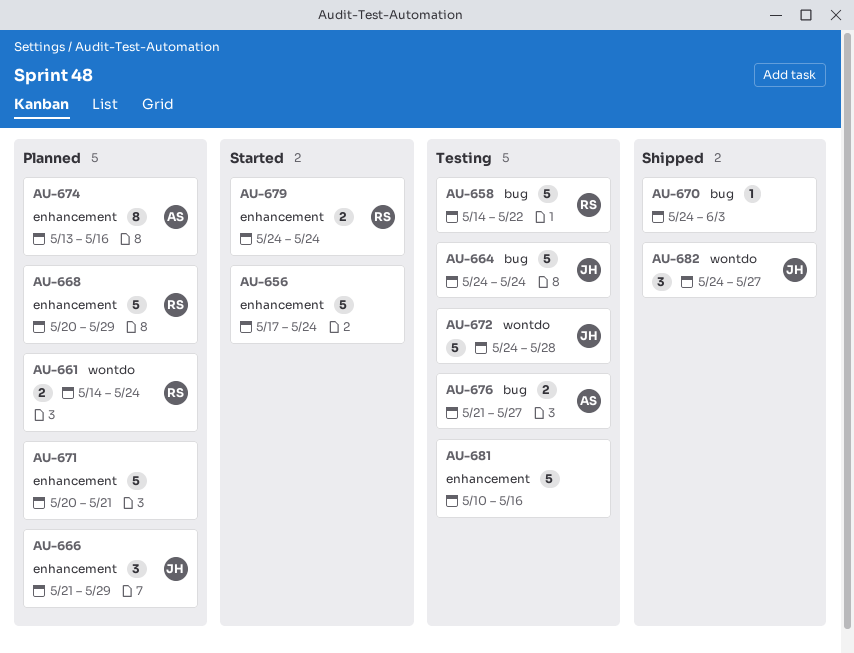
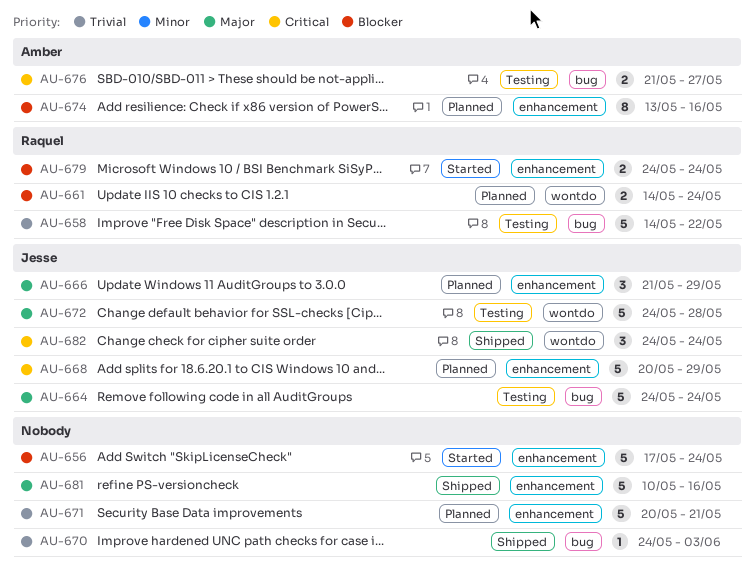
AU-668, owner: Raquel -> Jesse
AU-681, status: Testing -> Shipped
AU-682, due: May 27 -> May 24

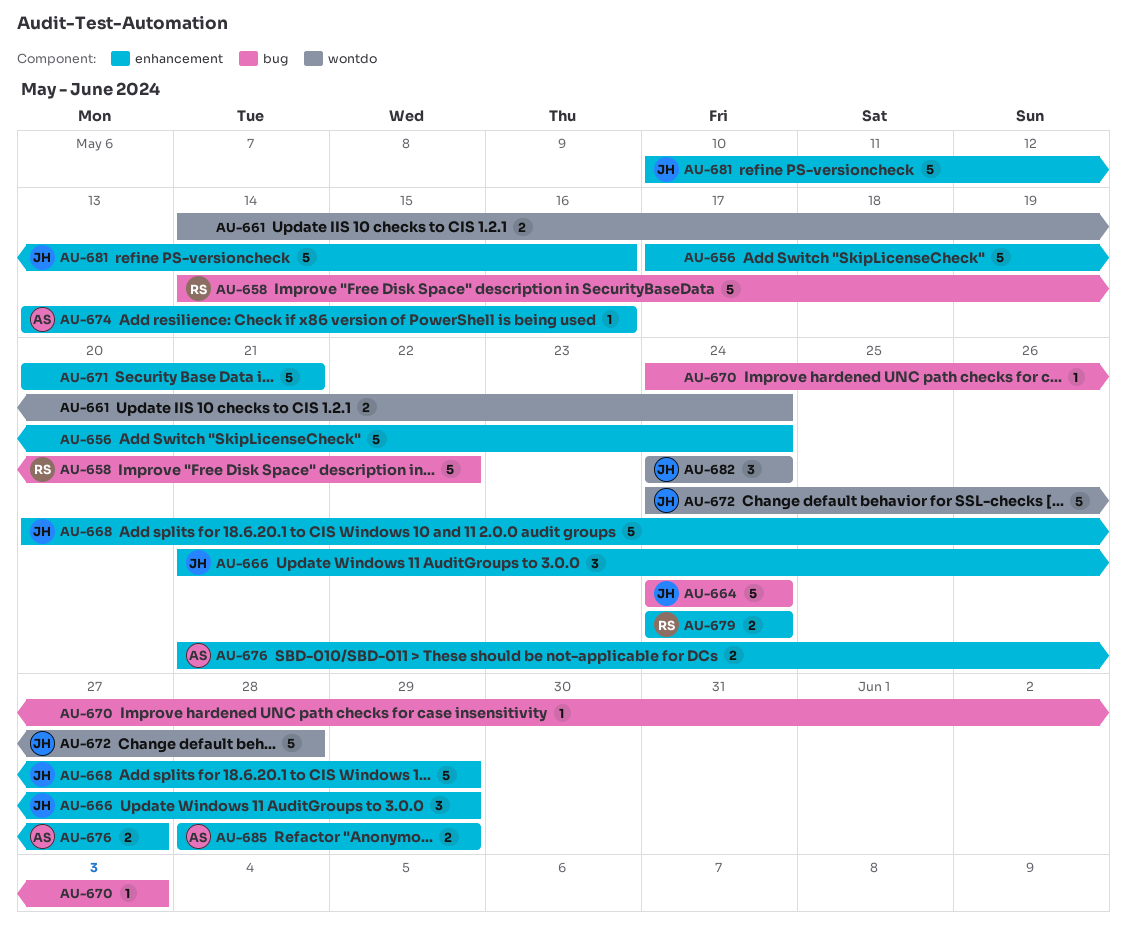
AU-661, owner: Raquel -> none
AU-674, estimate: 8 -> 1
AU-676, label: bug -> enhancement
AU-681, owner: none -> Jesse
AU-685: none -> present

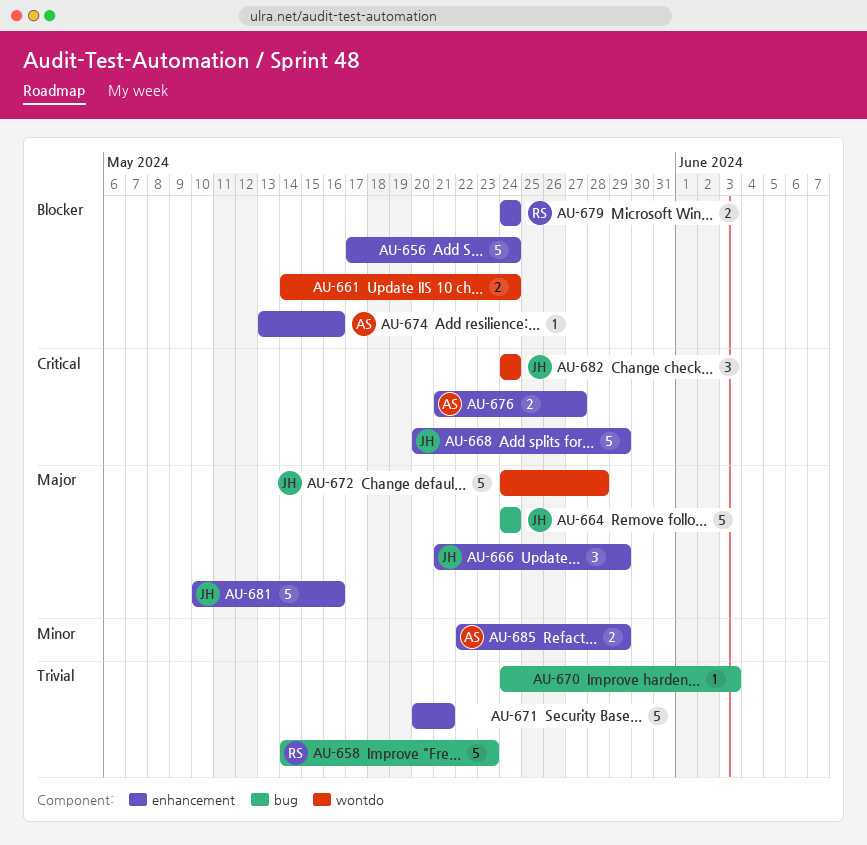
AU-658, due: May 22 -> May 23
AU-685, start: May 28 -> May 22

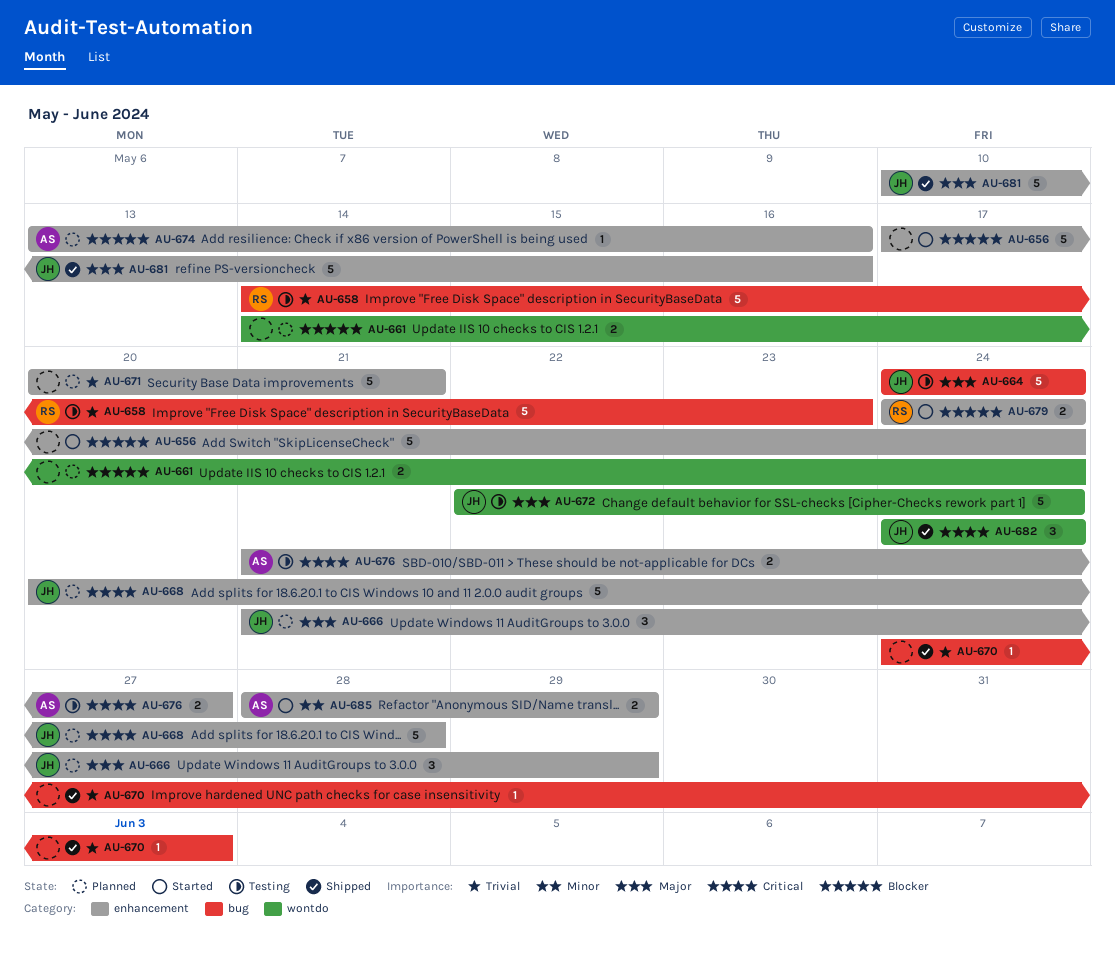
AU-668, due: May 29 -> May 28
AU-672, start: May 24 -> May 22
AU-672, due: May 28 -> May 24
AU-685, start: May 22 -> May 28

